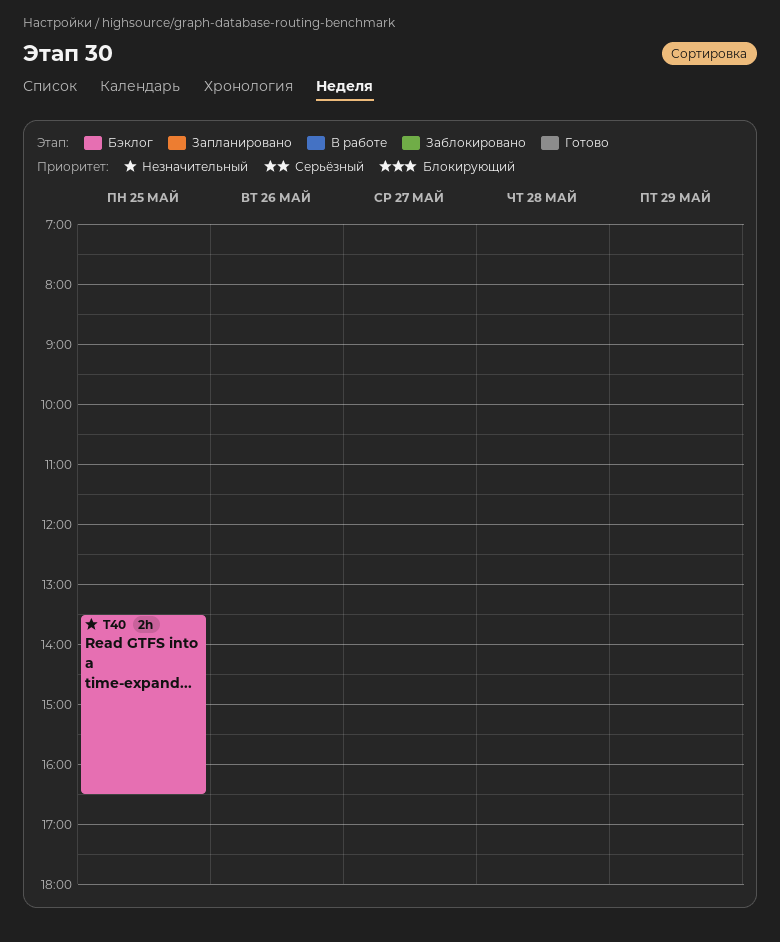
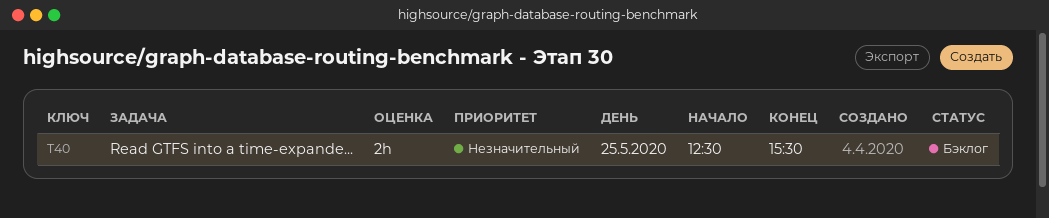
T40, begins: 13:30 -> 12:30
T40, ends: 16:30 -> 15:30

